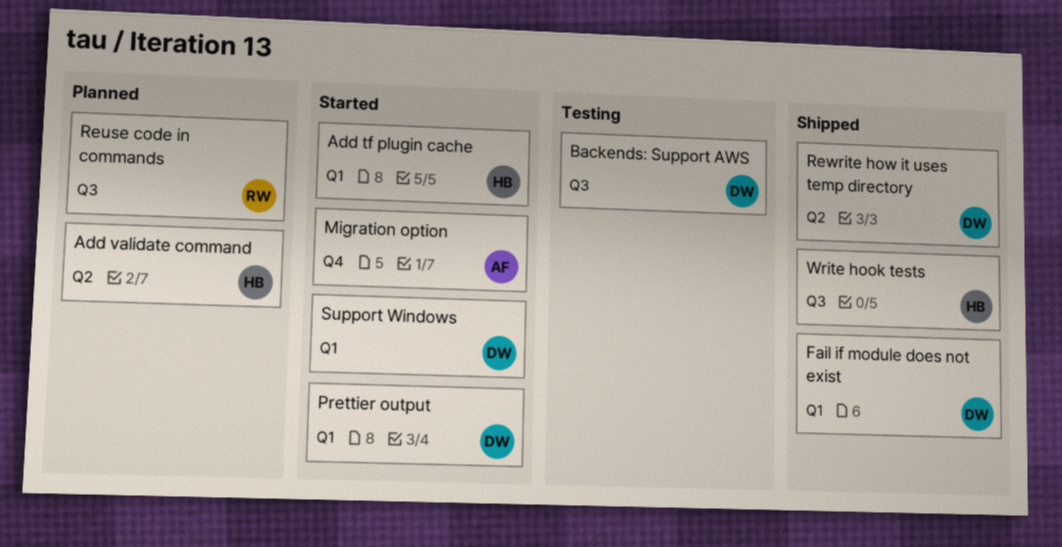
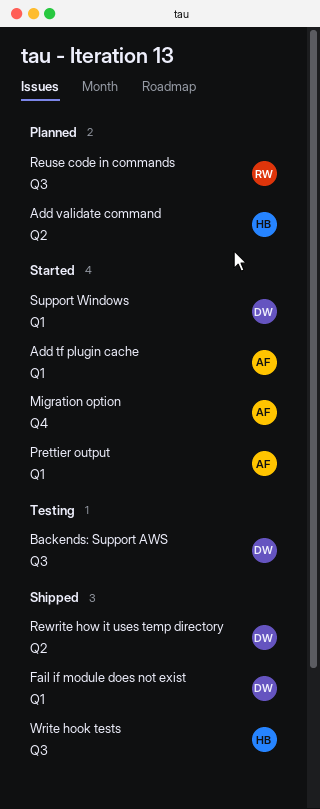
Add tf plugin cache, owner: HB -> AF
Prettier output, owner: DW -> AF

